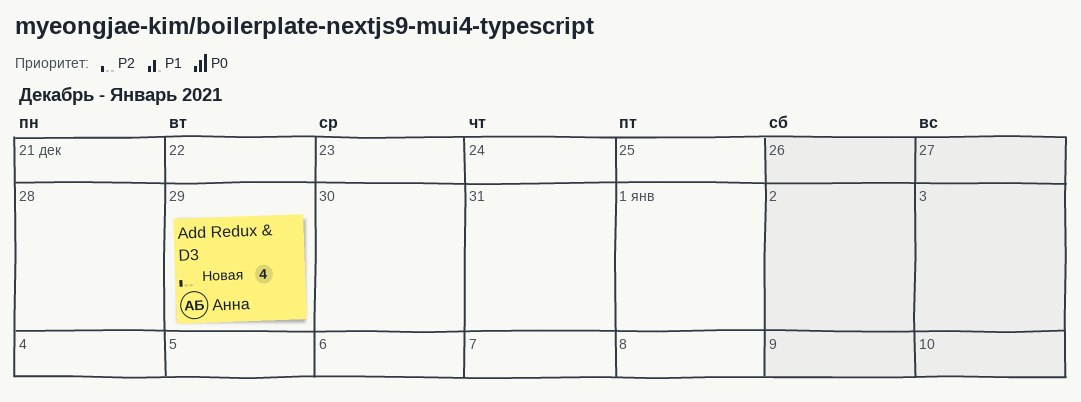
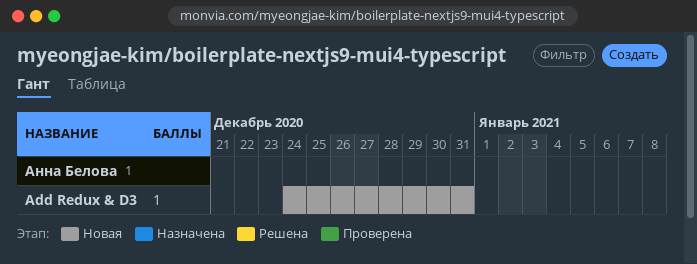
Add Redux & D3, estimate: 4 -> 1
Add Redux & D3, due: Dec 29 -> Dec 31

